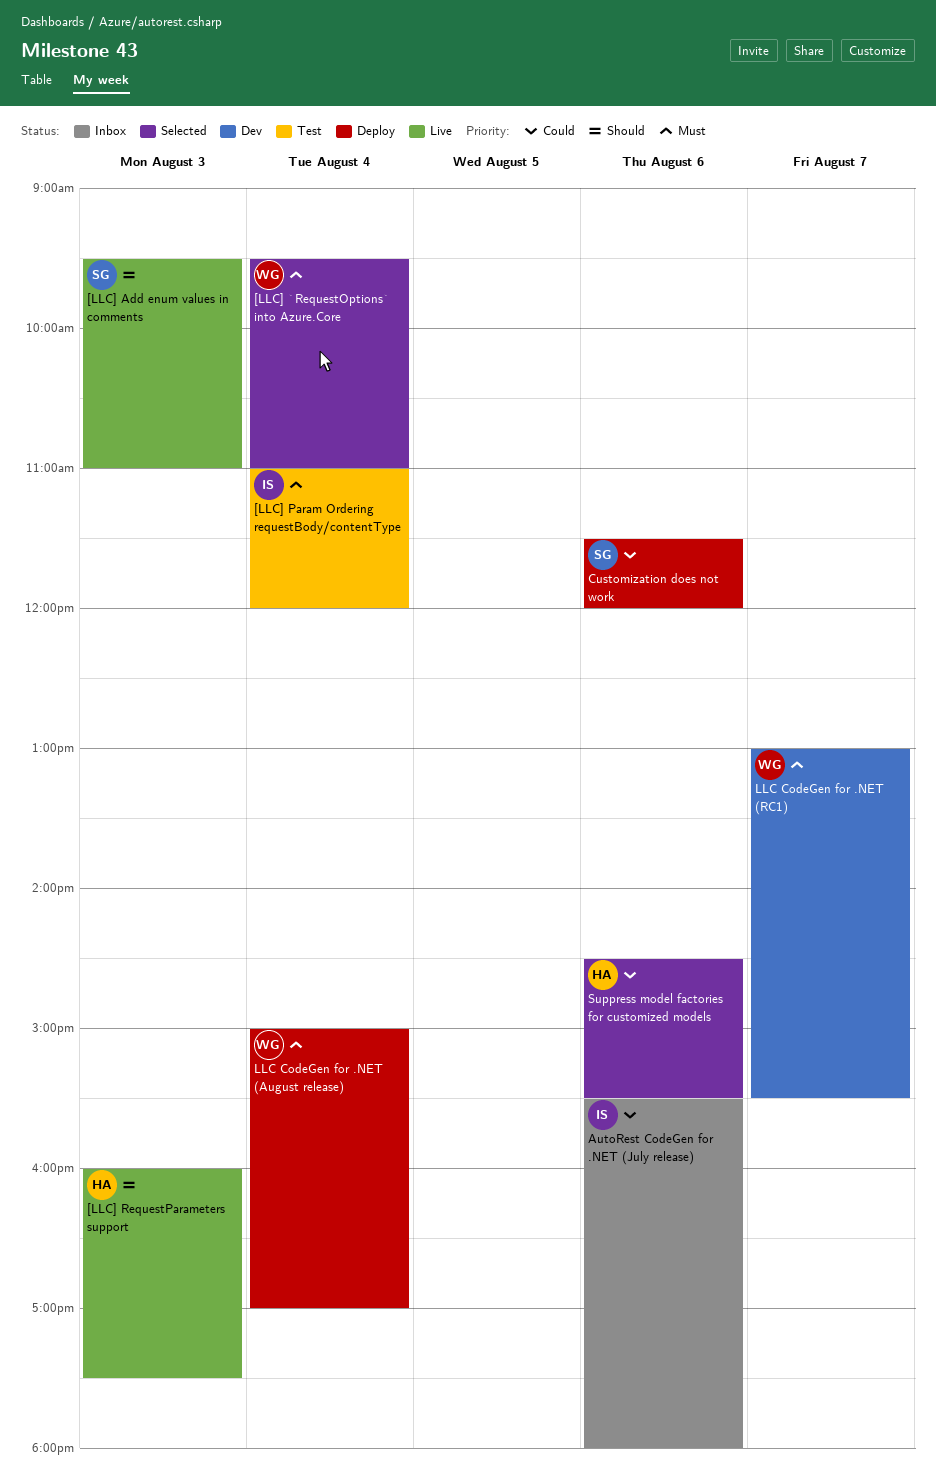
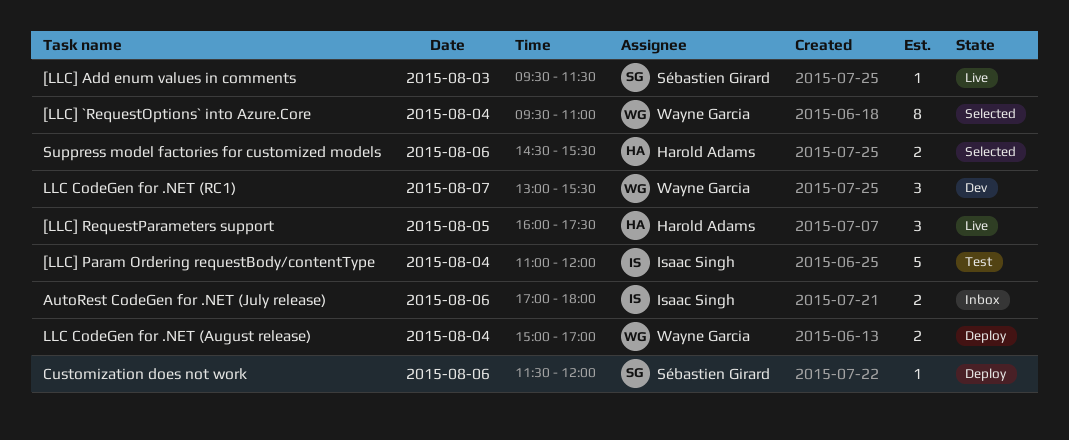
[LLC] Add enum values in comments, ends: 11:00 -> 11:30
[LLC] RequestParameters support, day: Aug 3 -> Aug 5
AutoRest CodeGen for .NET (July release), begins: 15:30 -> 17:00

